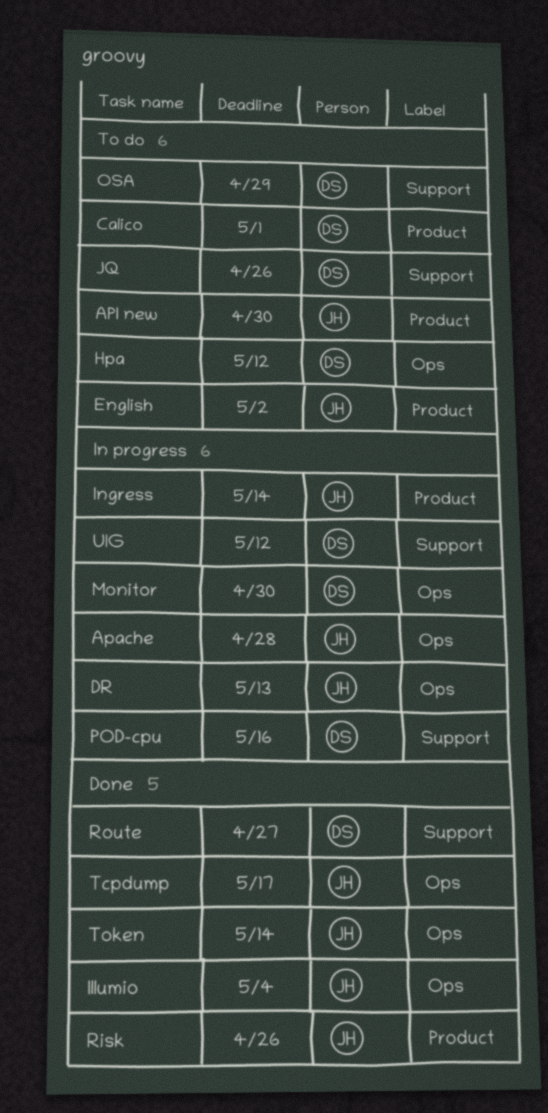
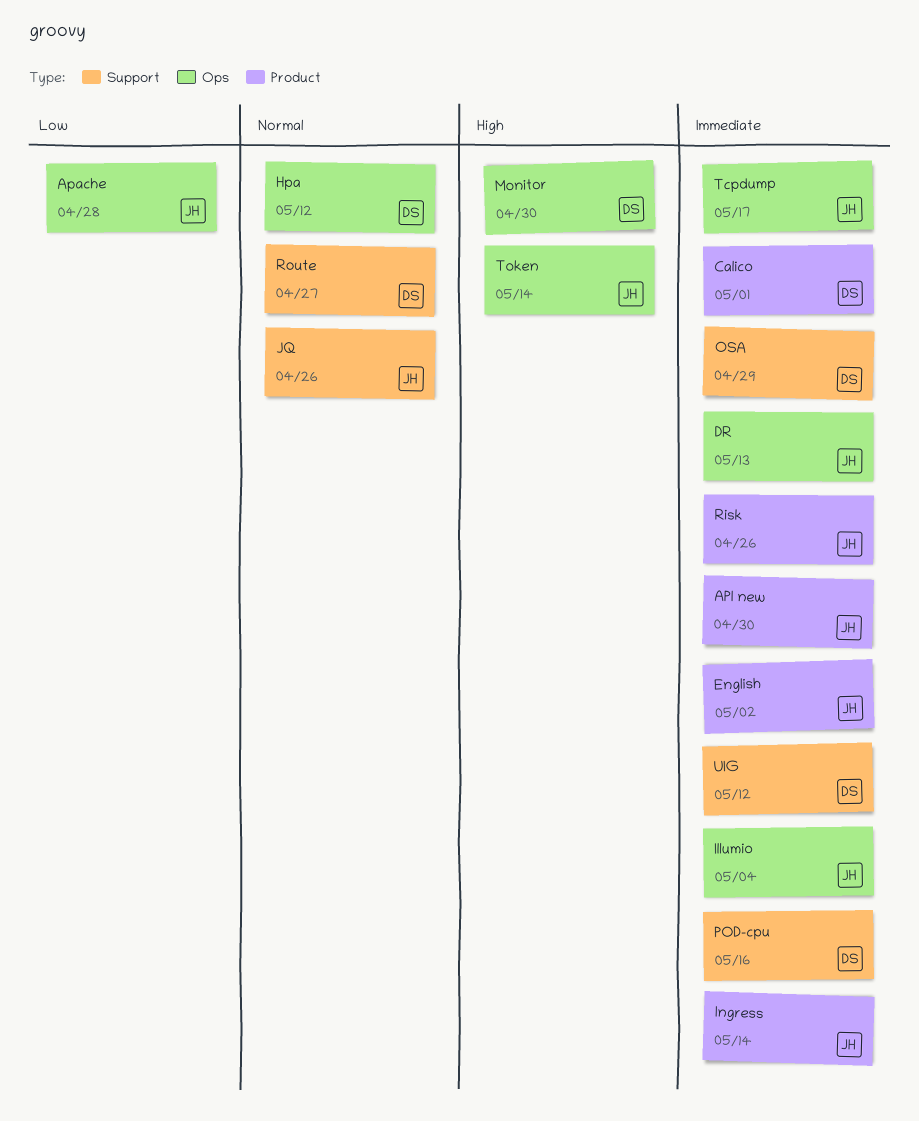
JQ, owner: DS -> JH

